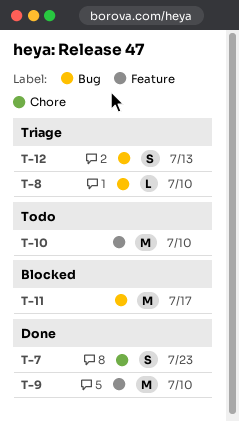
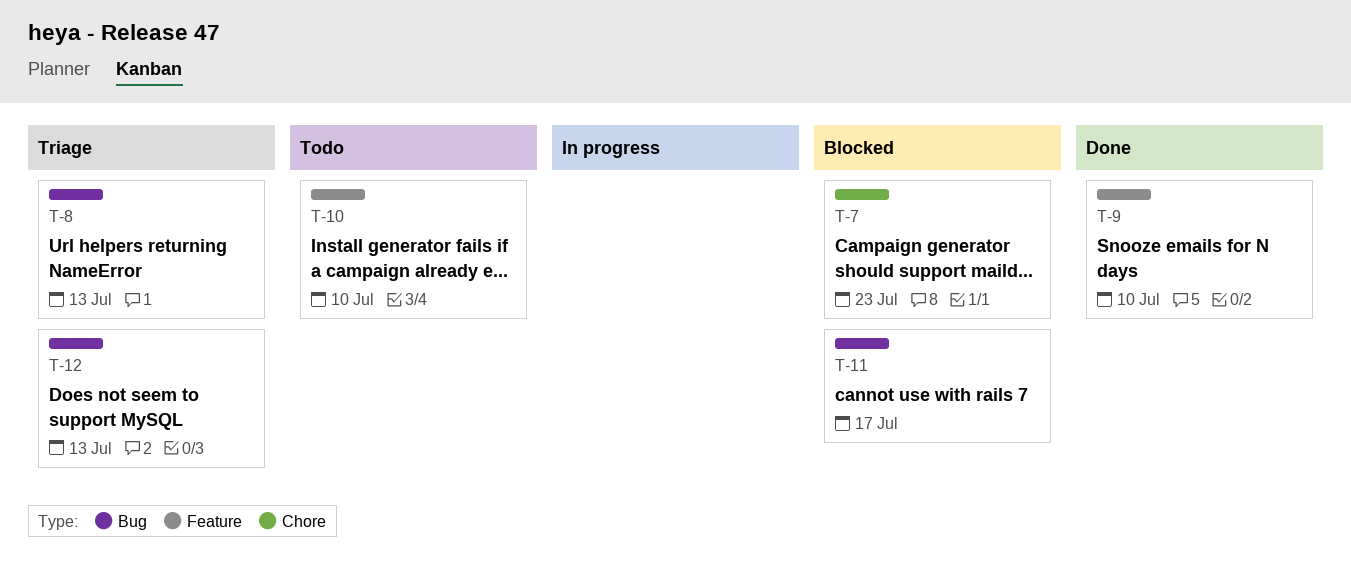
T-7, status: Done -> Blocked
T-8, due: Jul 10 -> Jul 13

